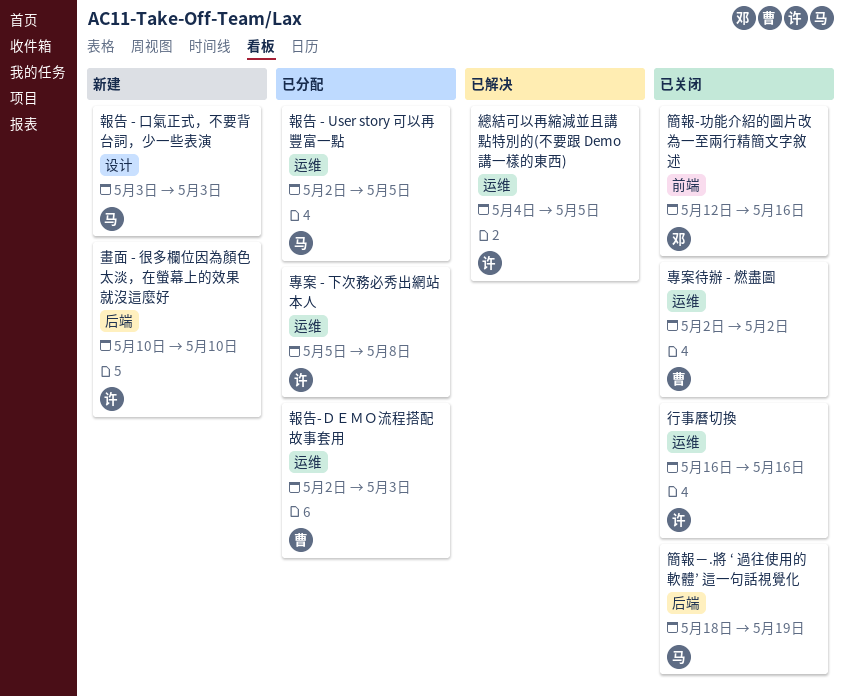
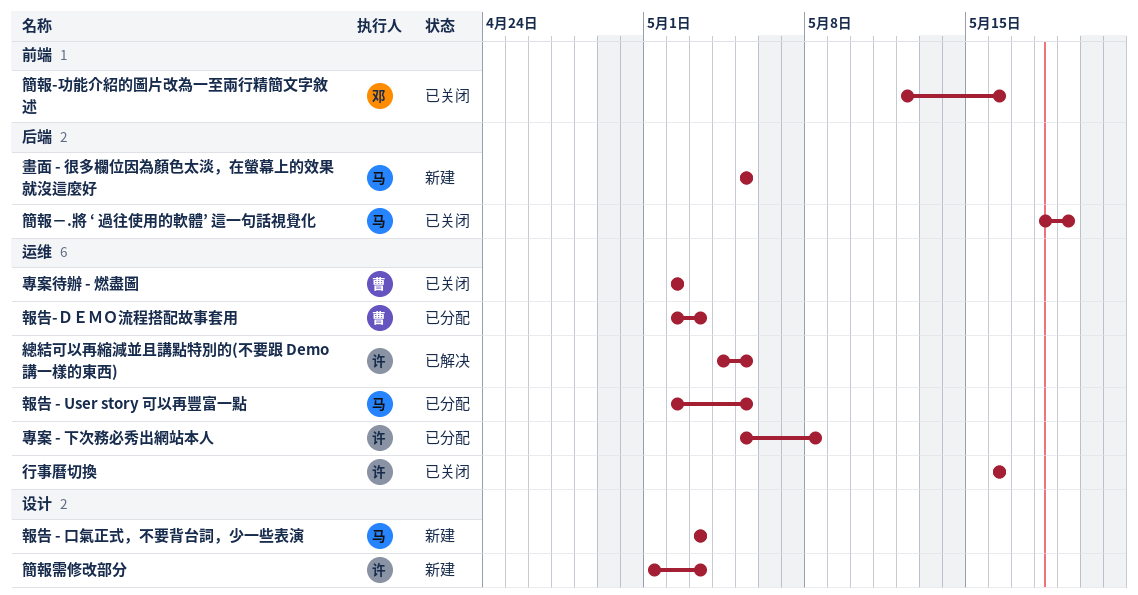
畫面 - 很多欄位因為顏色太淡，在螢幕上的效果就沒這麼好, owner: 许 -> 马
畫面 - 很多欄位因為顏色太淡，在螢幕上的效果就沒這麼好, start: May 10 -> May 5
畫面 - 很多欄位因為顏色太淡，在螢幕上的效果就沒這麼好, due: May 10 -> May 5
簡報需修改部分: none -> present

